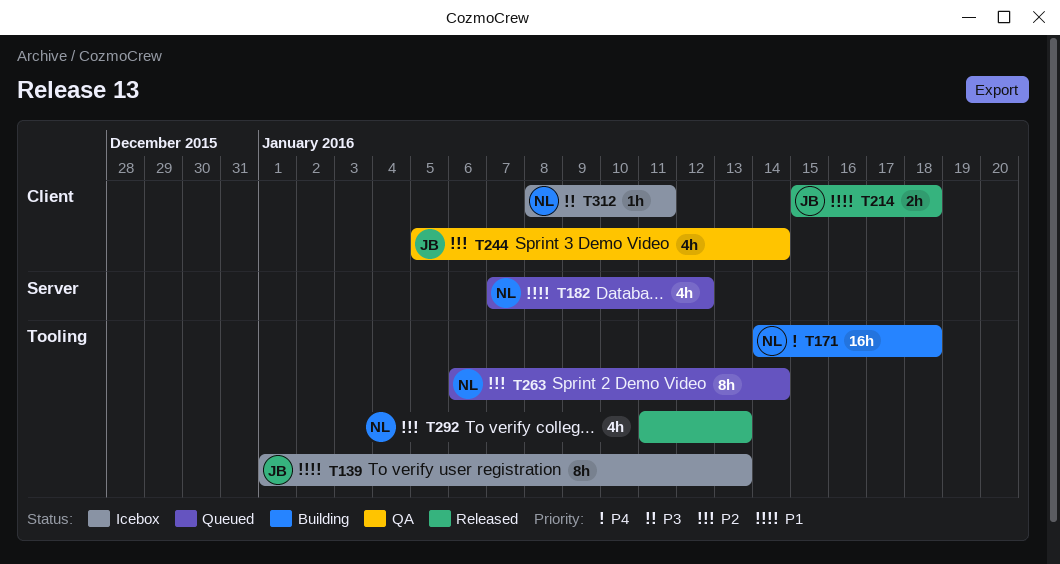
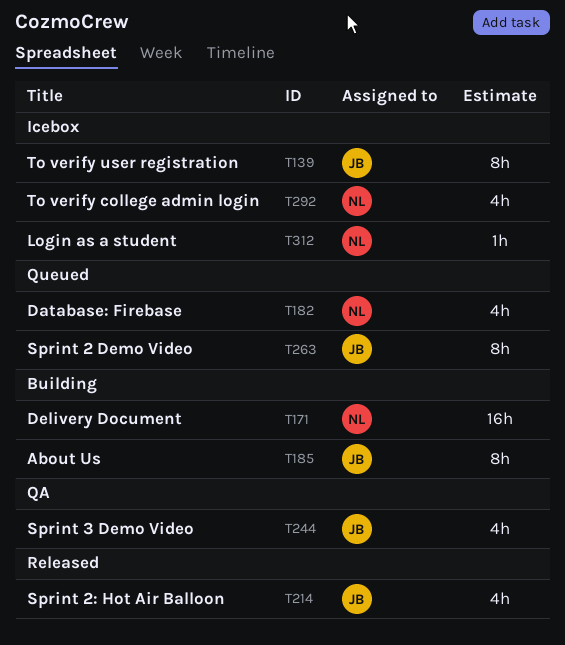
T185: none -> present
T214, estimate: 2h -> 4h
T263, owner: NL -> JB
T292, status: Released -> Icebox

